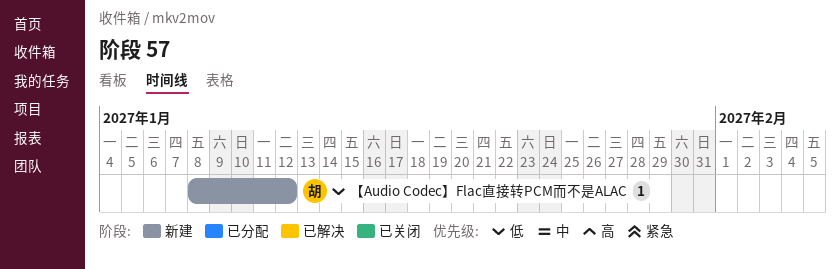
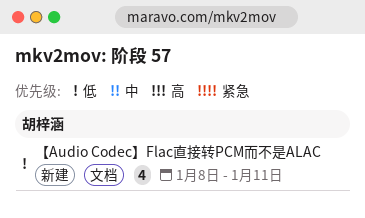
【Audio Codec】Flac直接转PCM而不是ALAC, estimate: 1 -> 4
【Audio Codec】Flac直接转PCM而不是ALAC, due: Jan 12 -> Jan 11

